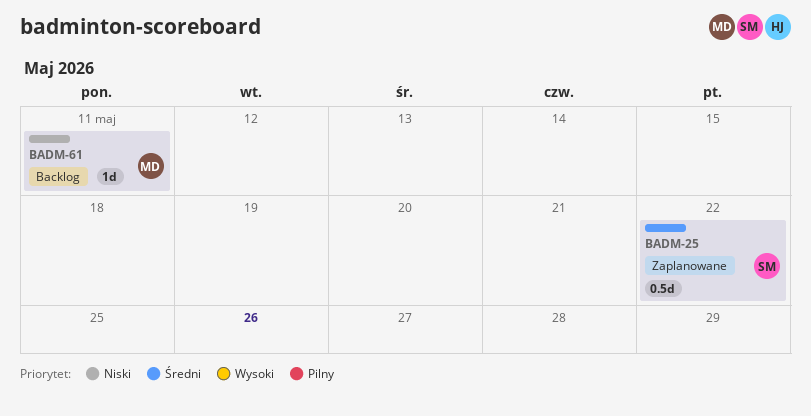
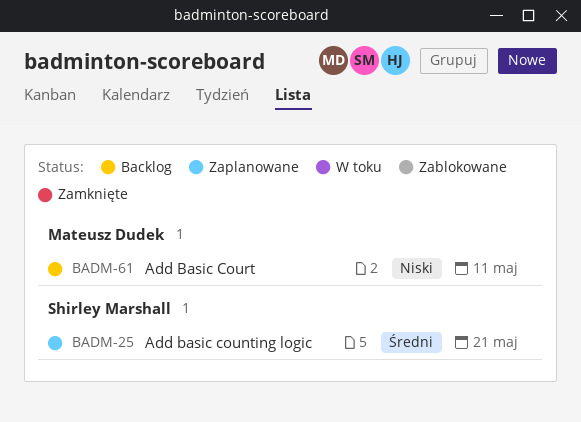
BADM-25, due: May 22 -> May 21

